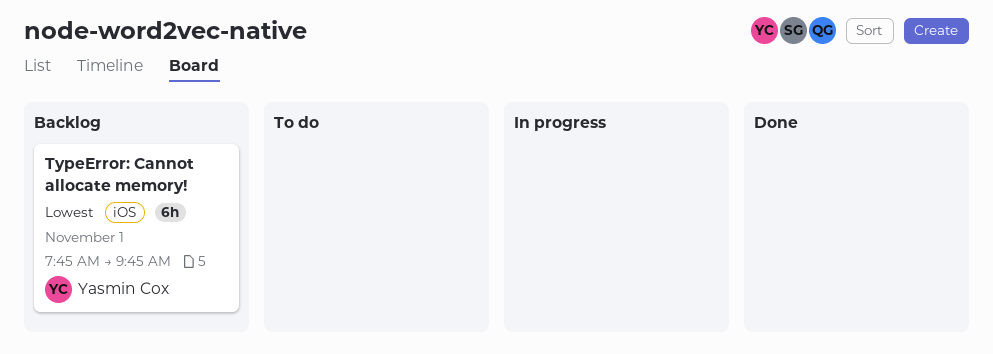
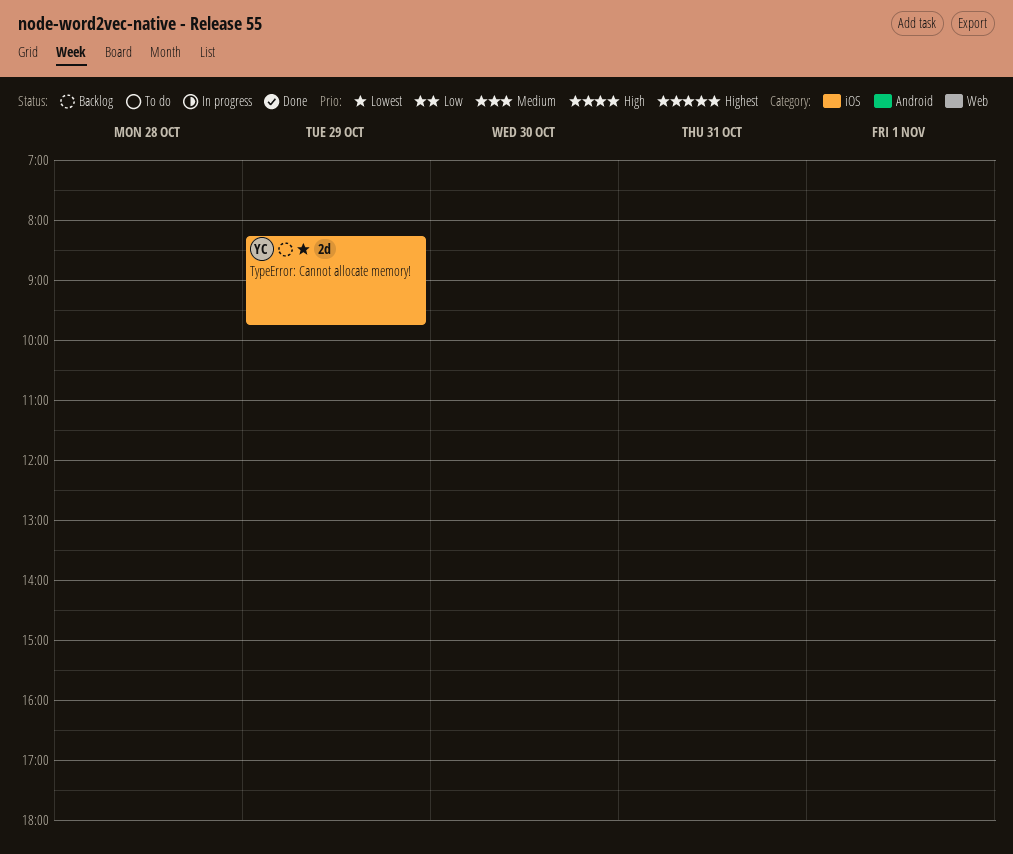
TypeError: Cannot allocate memory!, estimate: 6h -> 2d
TypeError: Cannot allocate memory!, day: Nov 1 -> Oct 29
TypeError: Cannot allocate memory!, begins: 07:45 -> 08:15

